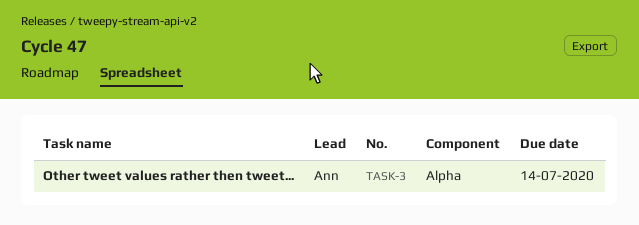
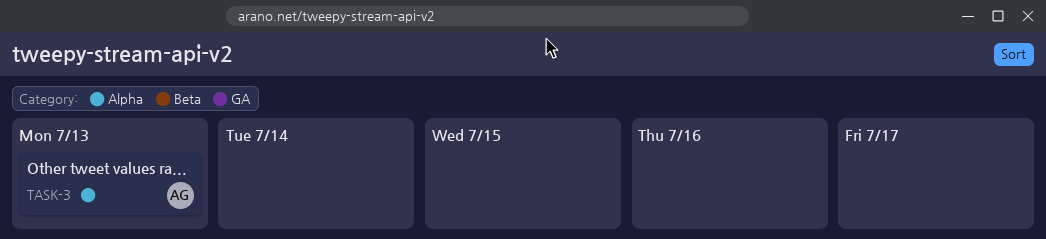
TASK-3, due: Jul 14 -> Jul 13

